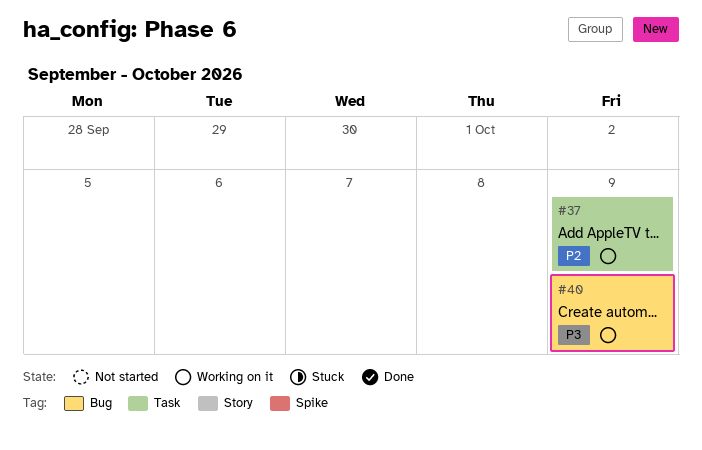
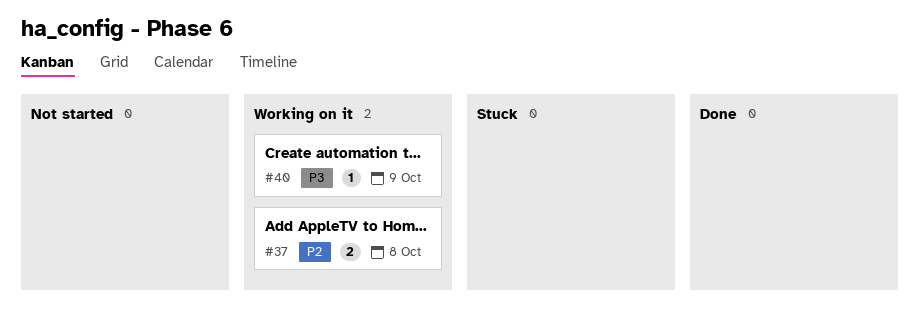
#37, due: Oct 9 -> Oct 8

